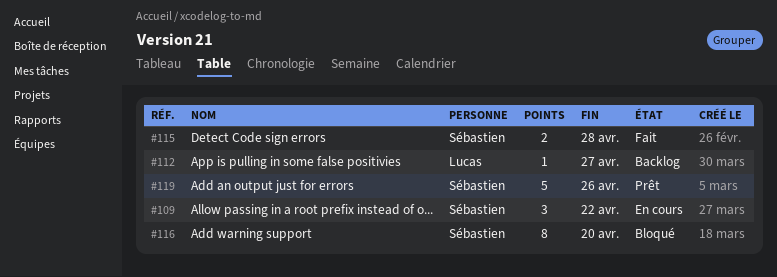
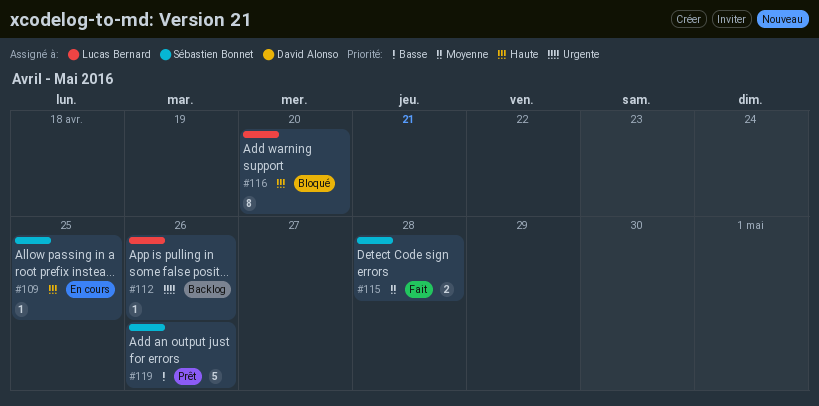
#109, estimate: 3 -> 1
#109, due: Apr 22 -> Apr 25
#112, due: Apr 27 -> Apr 26
#116, owner: Sébastien Bonnet -> Lucas Bernard

